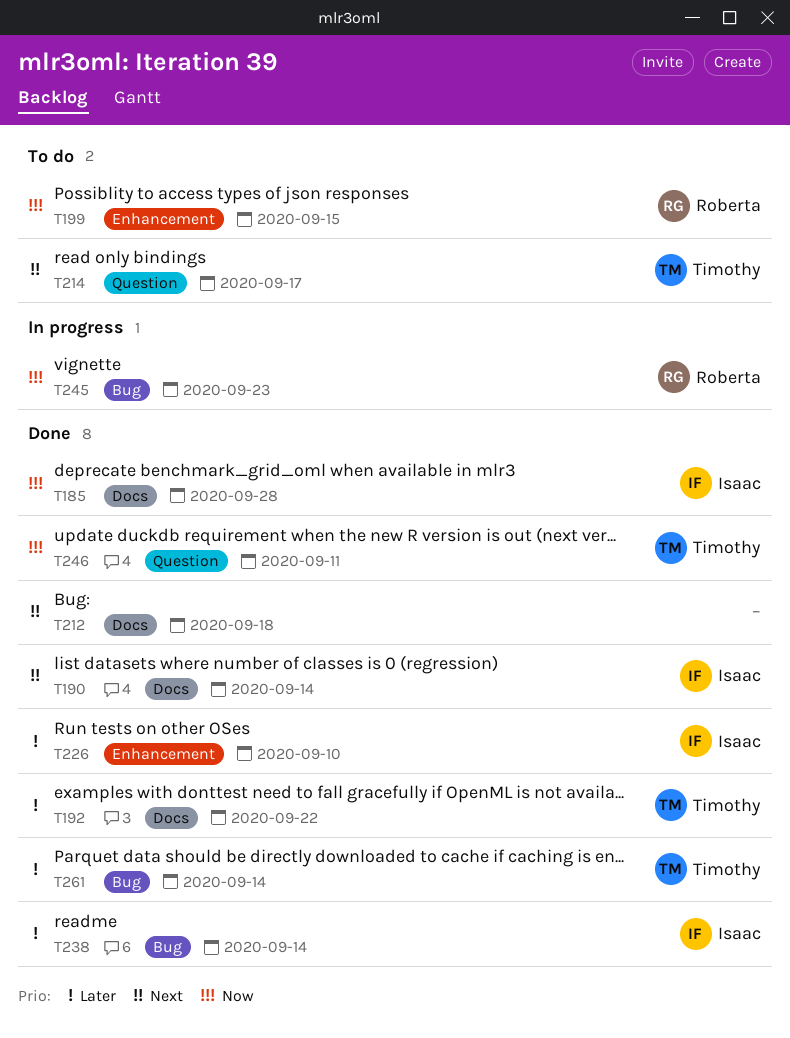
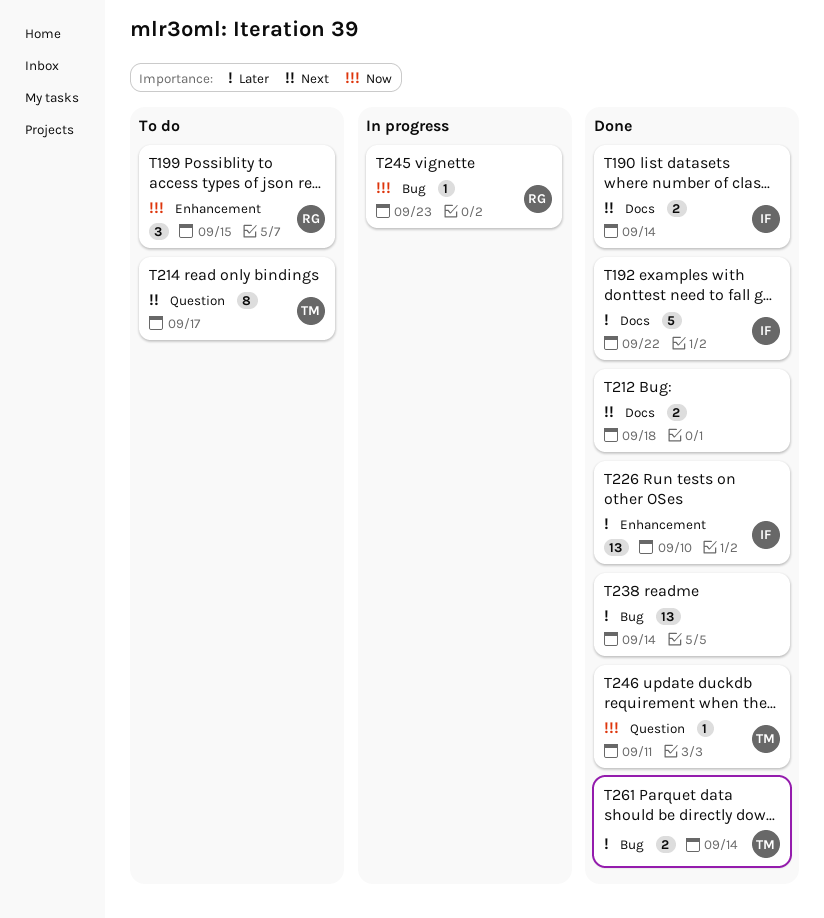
T185: present -> none
T192, owner: Timothy -> Isaac
T238, owner: Isaac -> none

